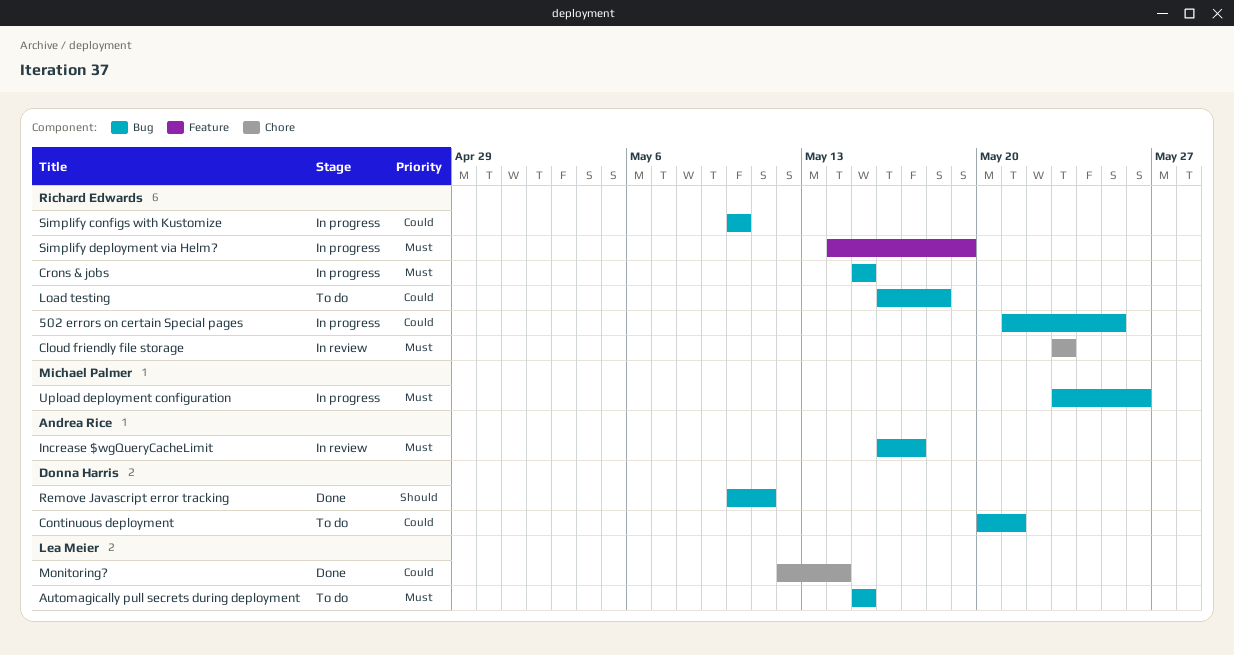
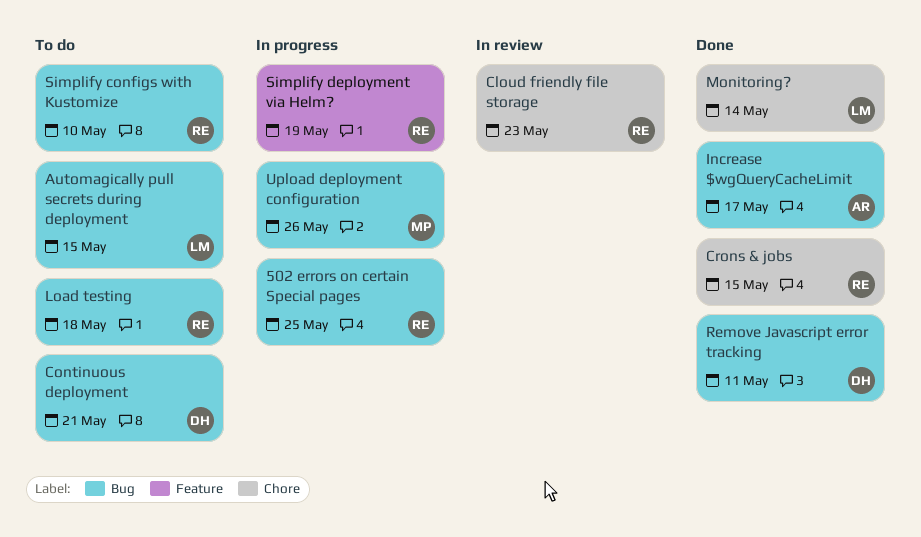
Crons & jobs, status: In progress -> Done
Crons & jobs, label: Bug -> Chore
Increase $wgQueryCacheLimit, status: In review -> Done
Simplify configs with Kustomize, status: In progress -> To do

